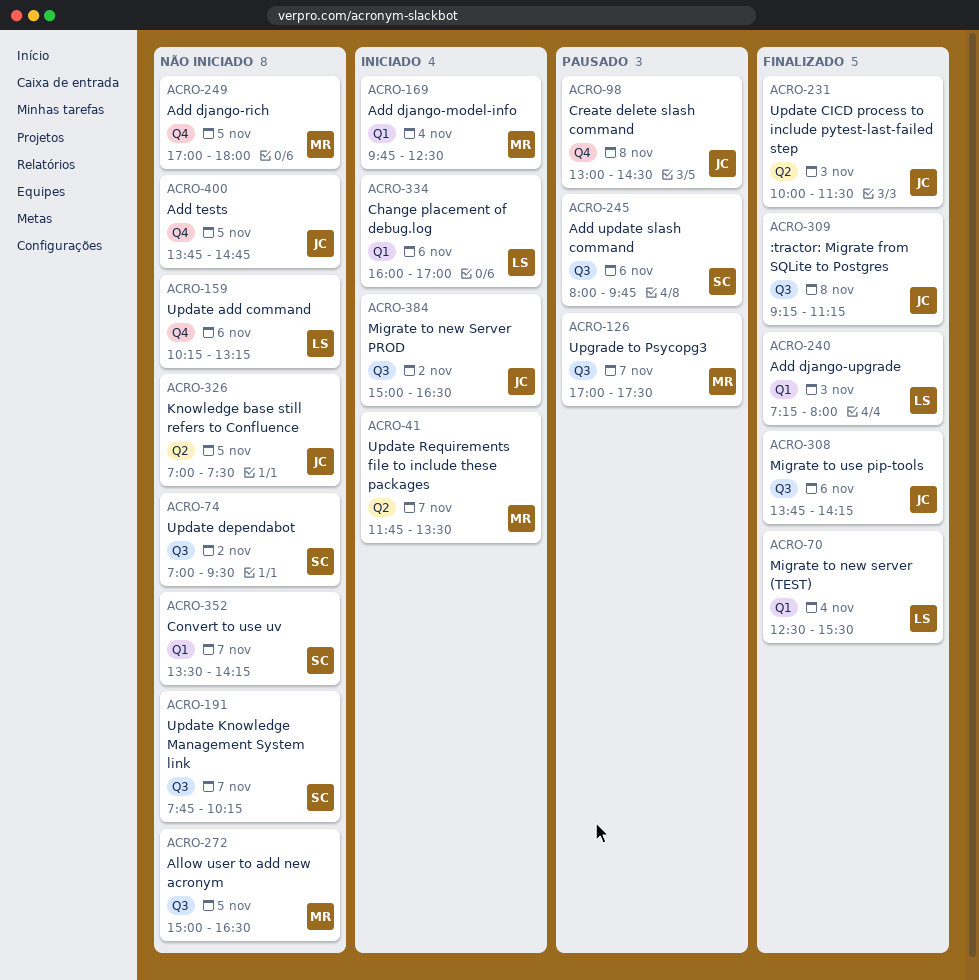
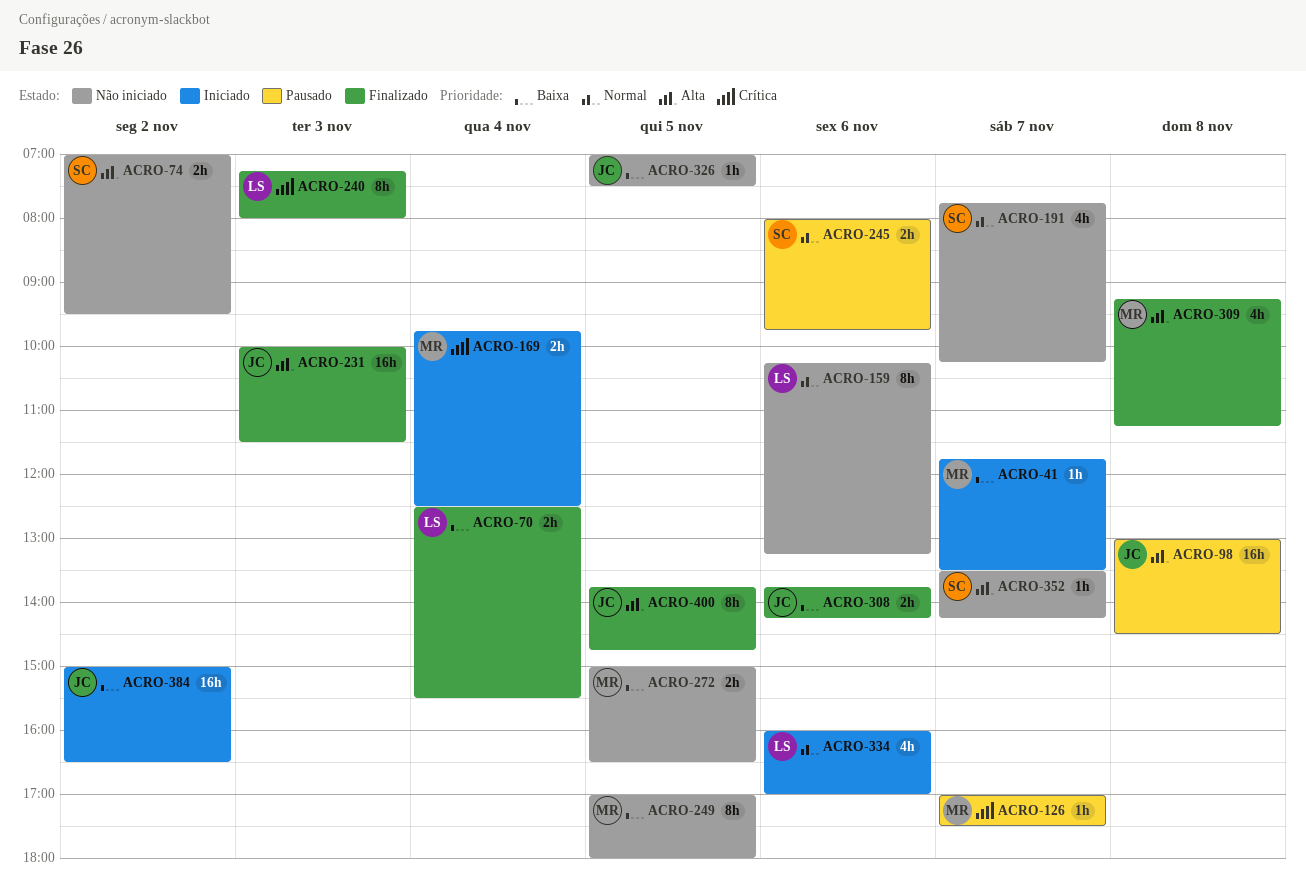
ACRO-309, owner: JC -> MR
ACRO-400, status: Não iniciado -> Finalizado

